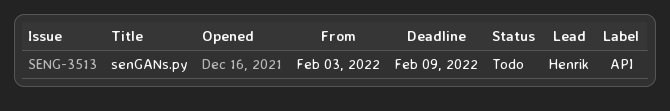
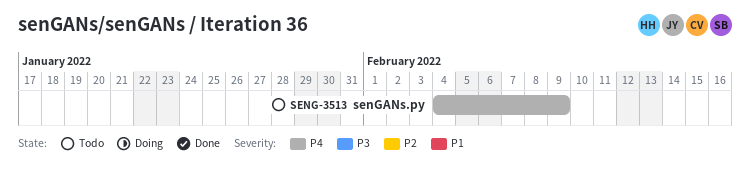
SENG-3513, start: Feb 3 -> Feb 4

